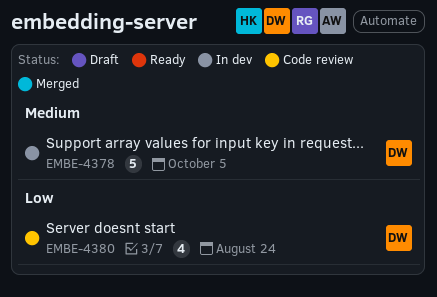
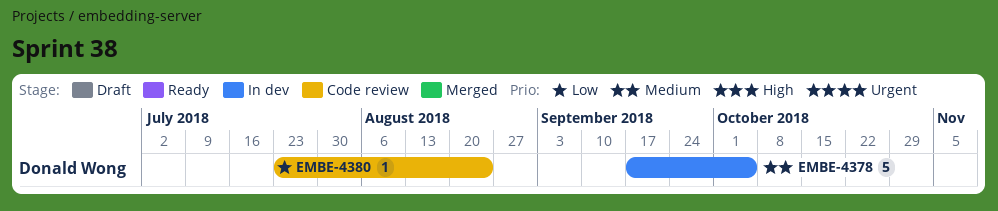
EMBE-4380, estimate: 4 -> 1

